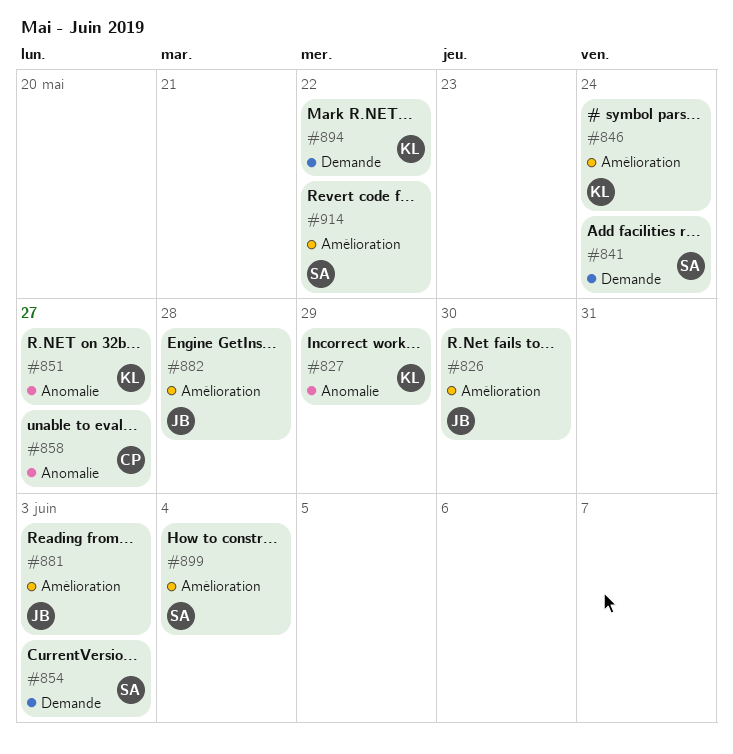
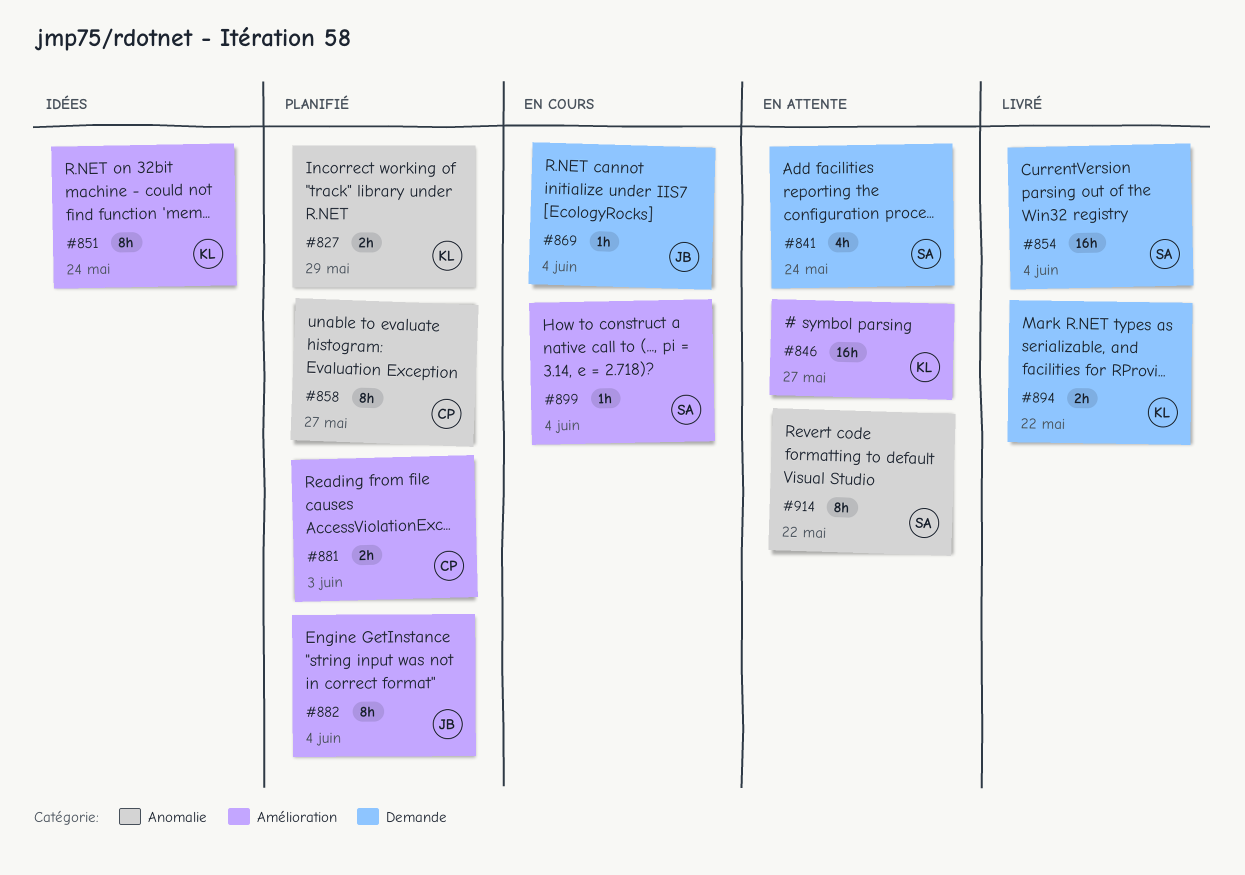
#826: present -> none
#846, due: May 24 -> May 27
#851, label: Anomalie -> Amélioration
#851, due: May 27 -> May 24
#854, due: Jun 3 -> Jun 4
#869: none -> present
#881, owner: JB -> CP
#882, due: May 28 -> Jun 4
#914, label: Amélioration -> Anomalie

